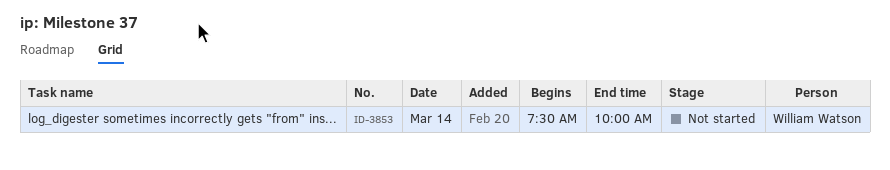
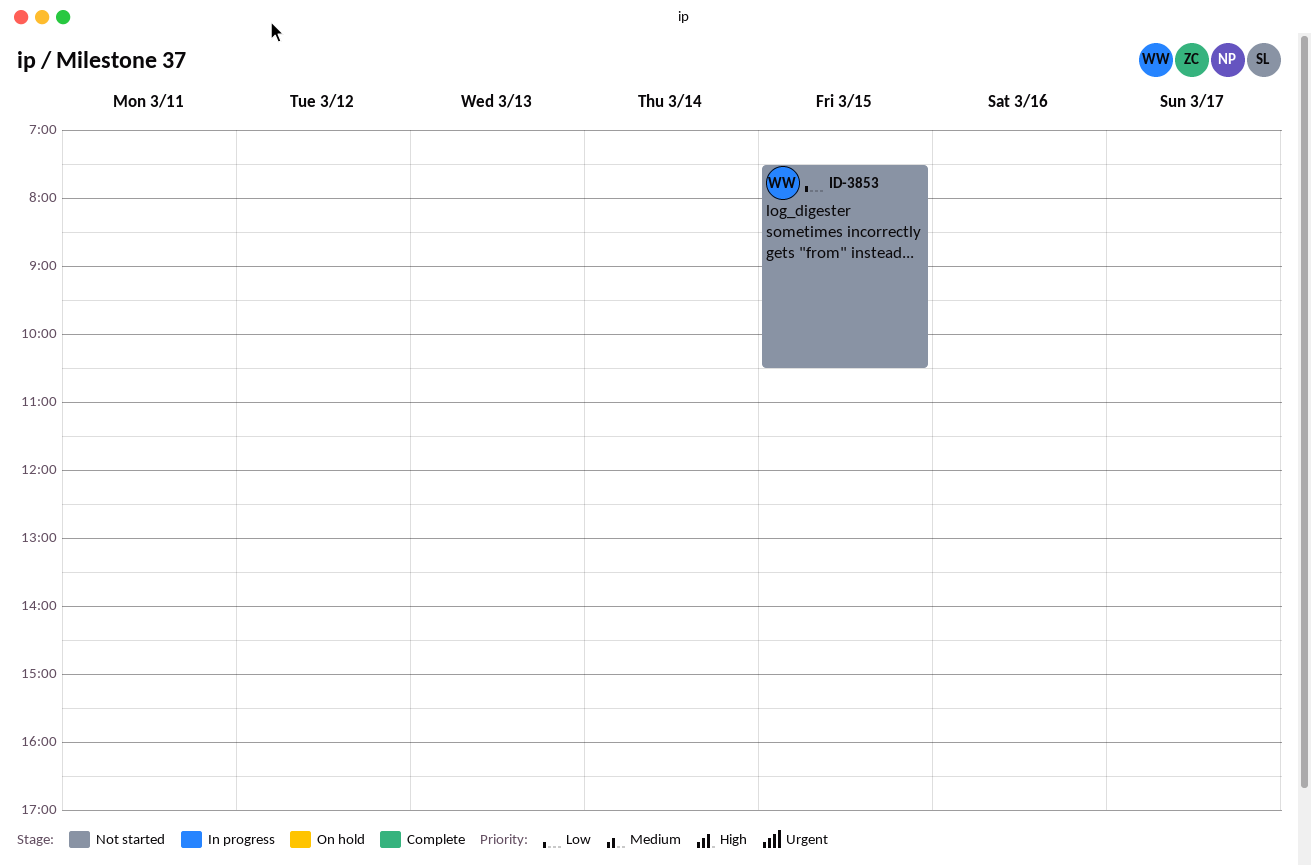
ID-3853, day: Mar 14 -> Mar 15
ID-3853, ends: 10:00 -> 10:30

